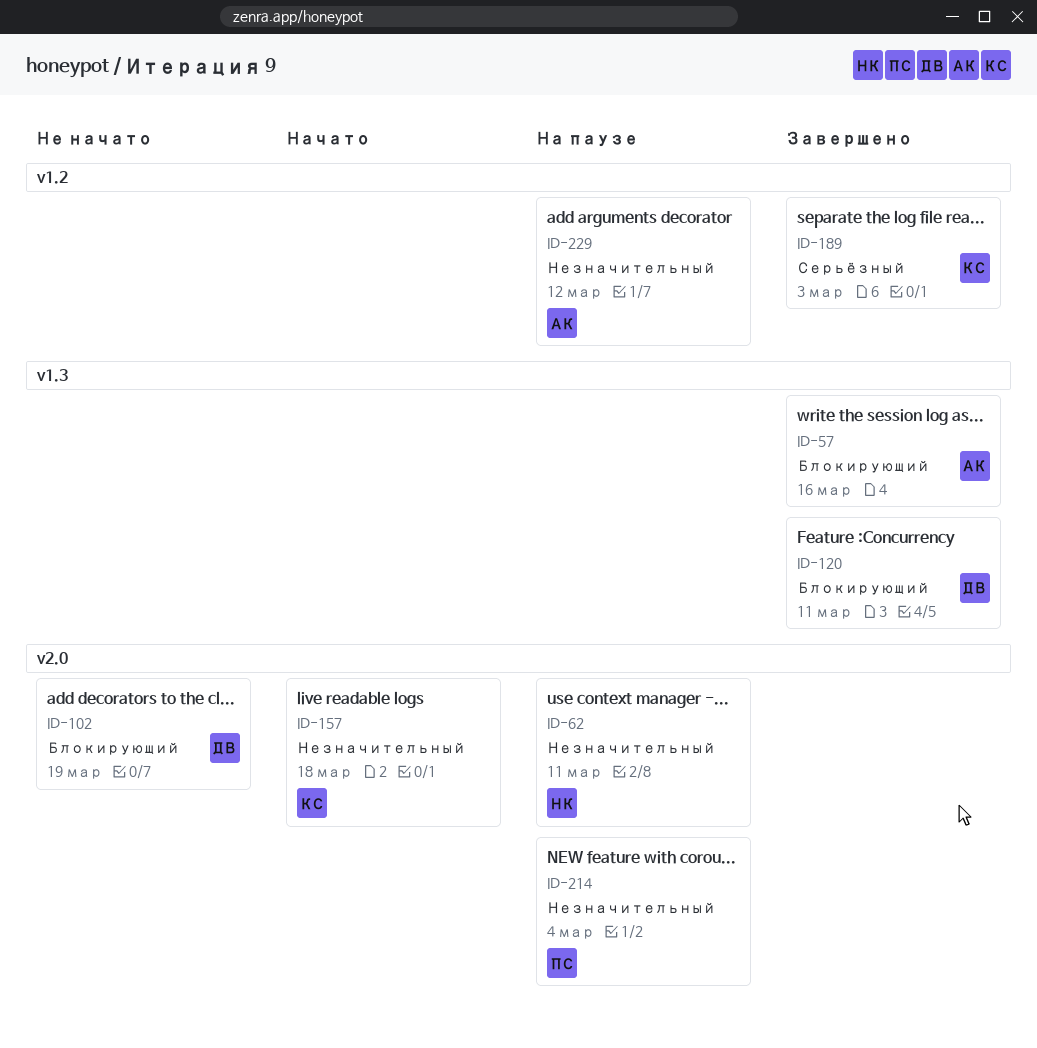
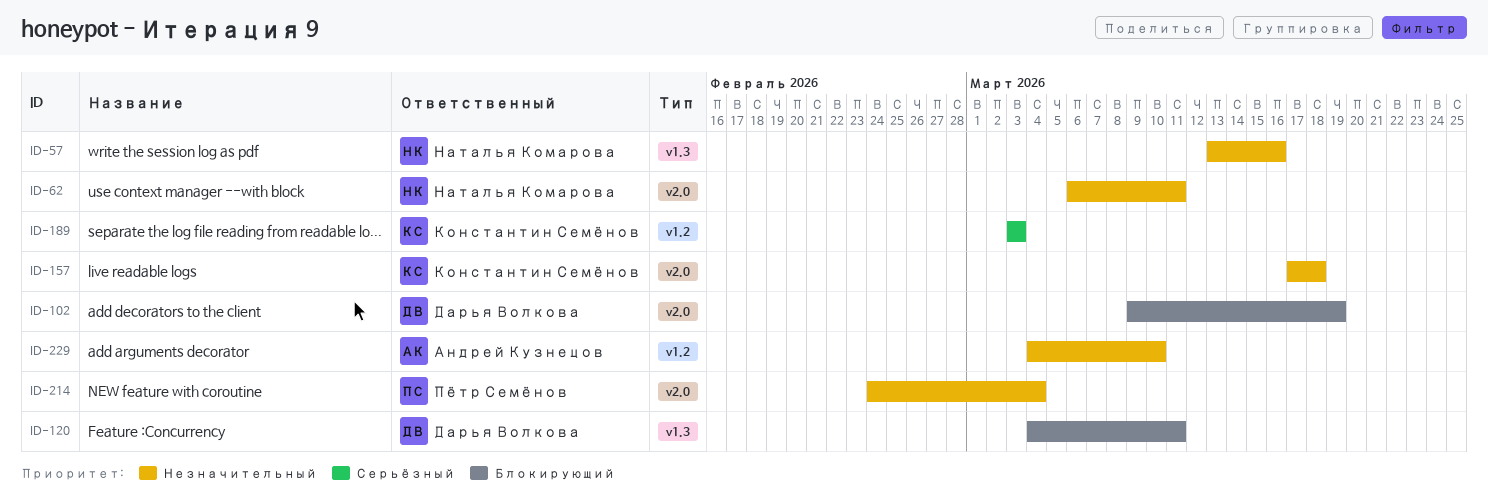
ID-57, owner: Андрей Кузнецов -> Наталья Комарова
ID-57, priority: Блокирующий -> Незначительный
ID-229, due: Mar 12 -> Mar 10

